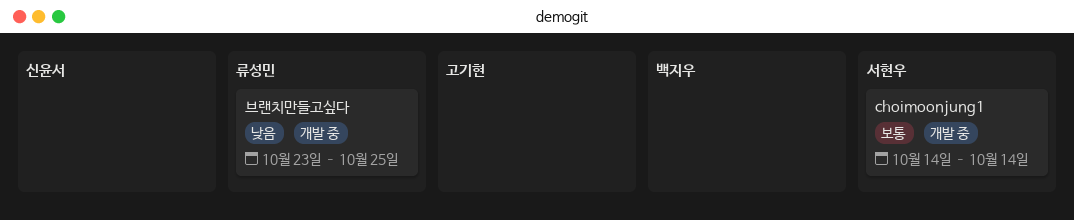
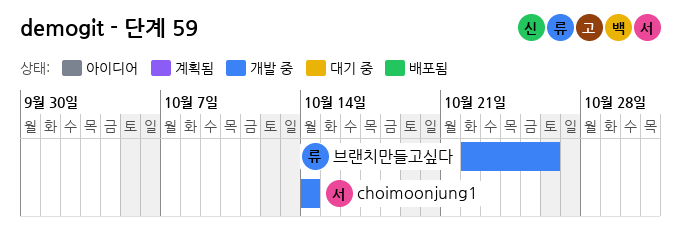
브랜치만들고싶다, start: Oct 23 -> Oct 22
브랜치만들고싶다, due: Oct 25 -> Oct 26

